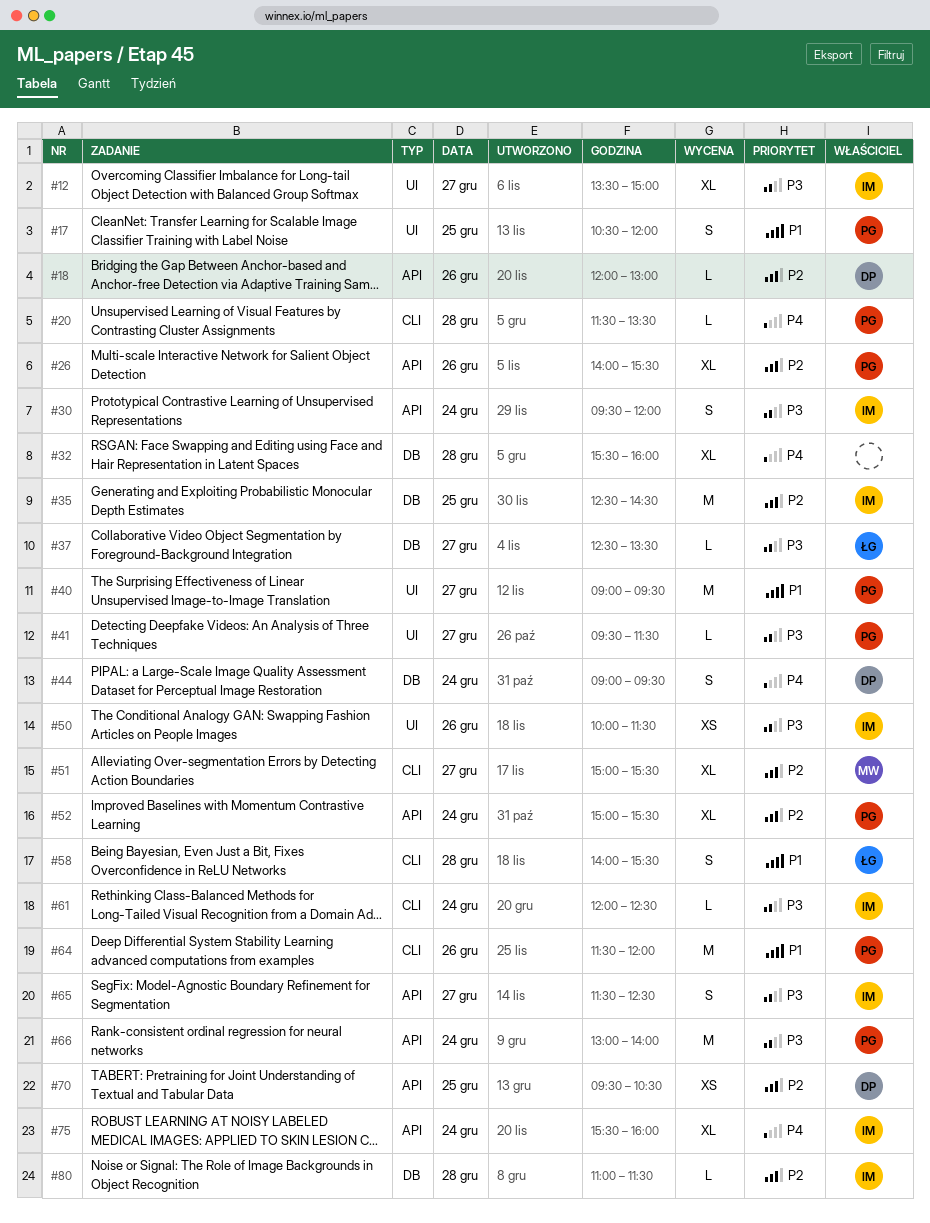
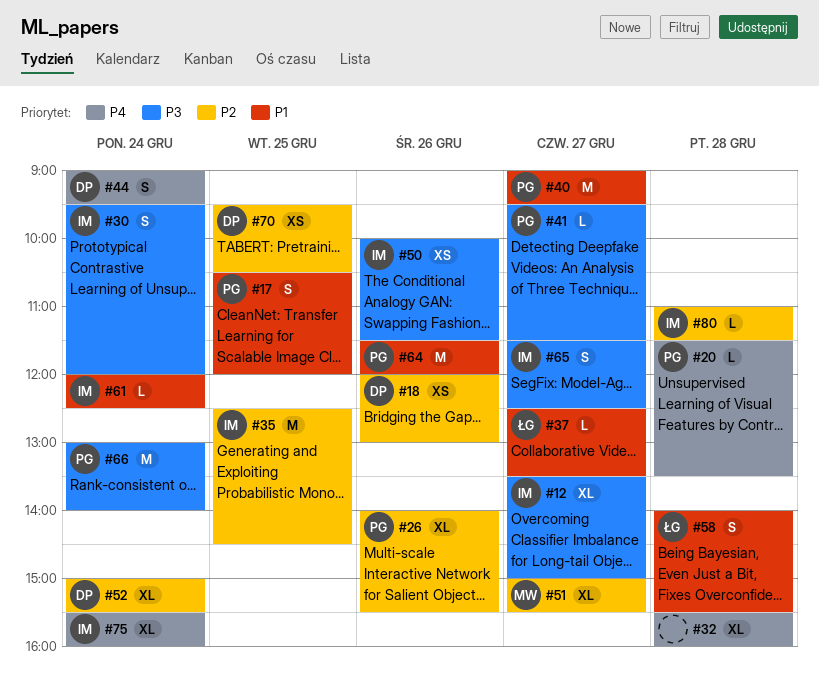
#18, estimate: L -> XS
#37, priority: P3 -> P1
#52, owner: PG -> DP
#61, priority: P3 -> P1

